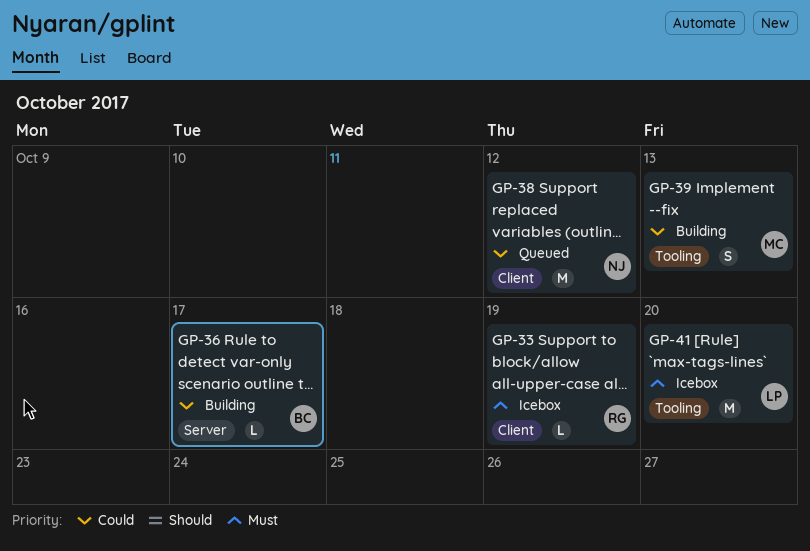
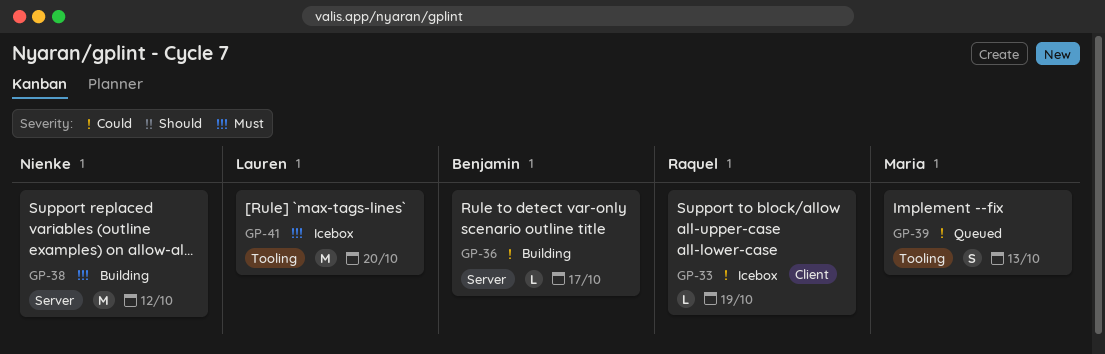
GP-33, priority: Must -> Could
GP-38, status: Queued -> Building
GP-38, priority: Could -> Must
GP-38, label: Client -> Server
GP-39, status: Building -> Queued

